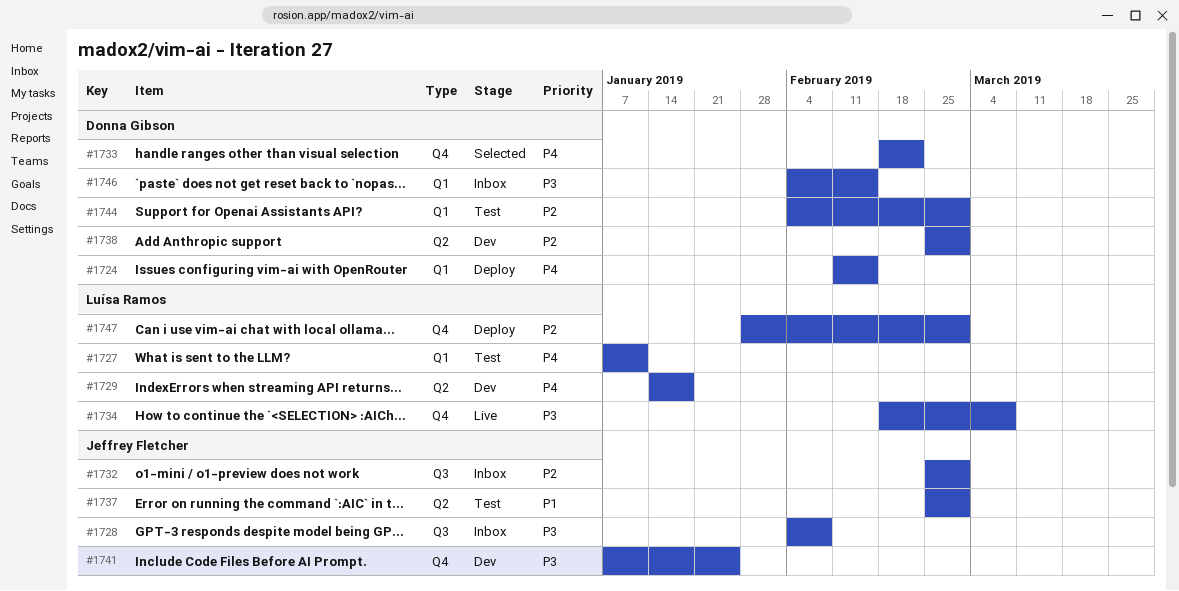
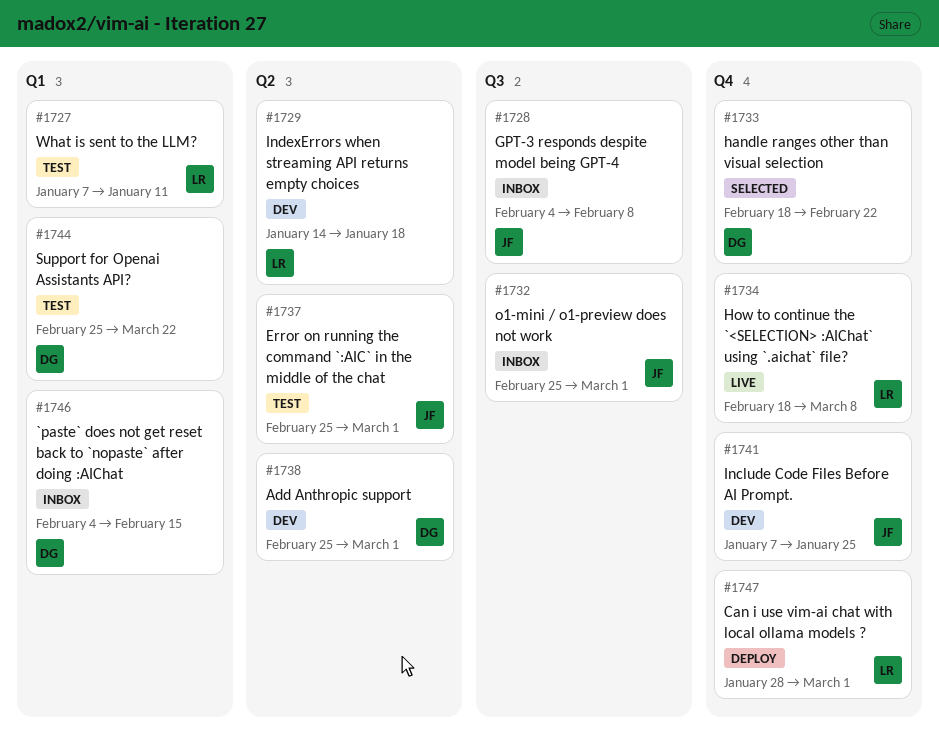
#1724: present -> none
#1744, start: Feb 4 -> Feb 25
#1744, due: Mar 1 -> Mar 22

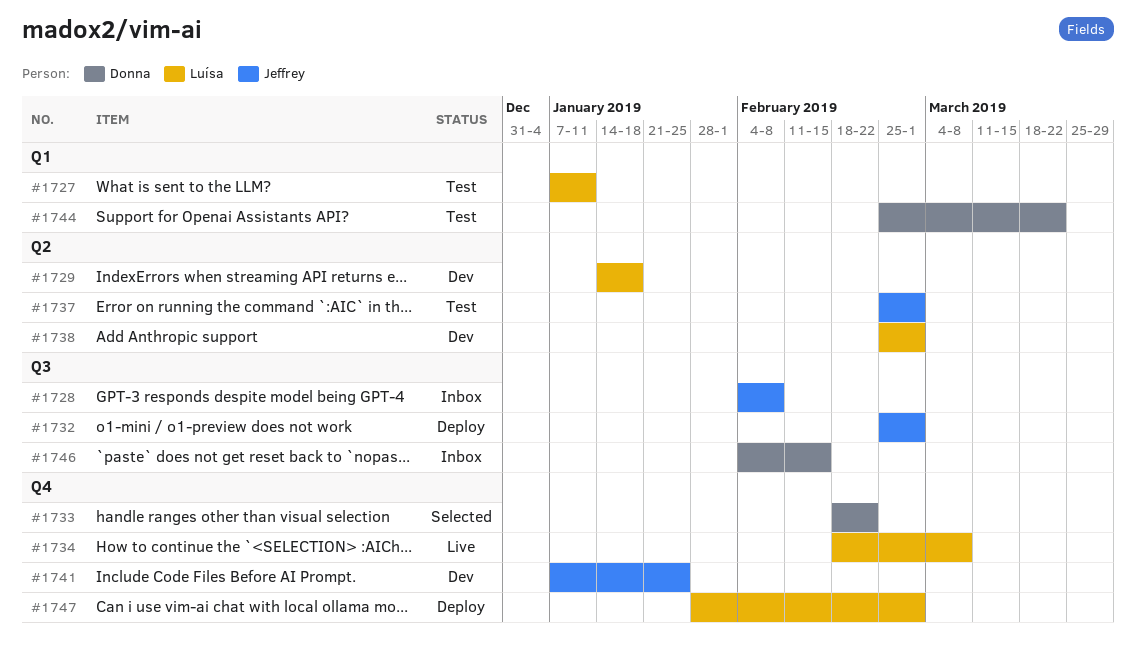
#1732, status: Inbox -> Deploy
#1738, owner: Donna -> Luísa
#1746, label: Q1 -> Q3

